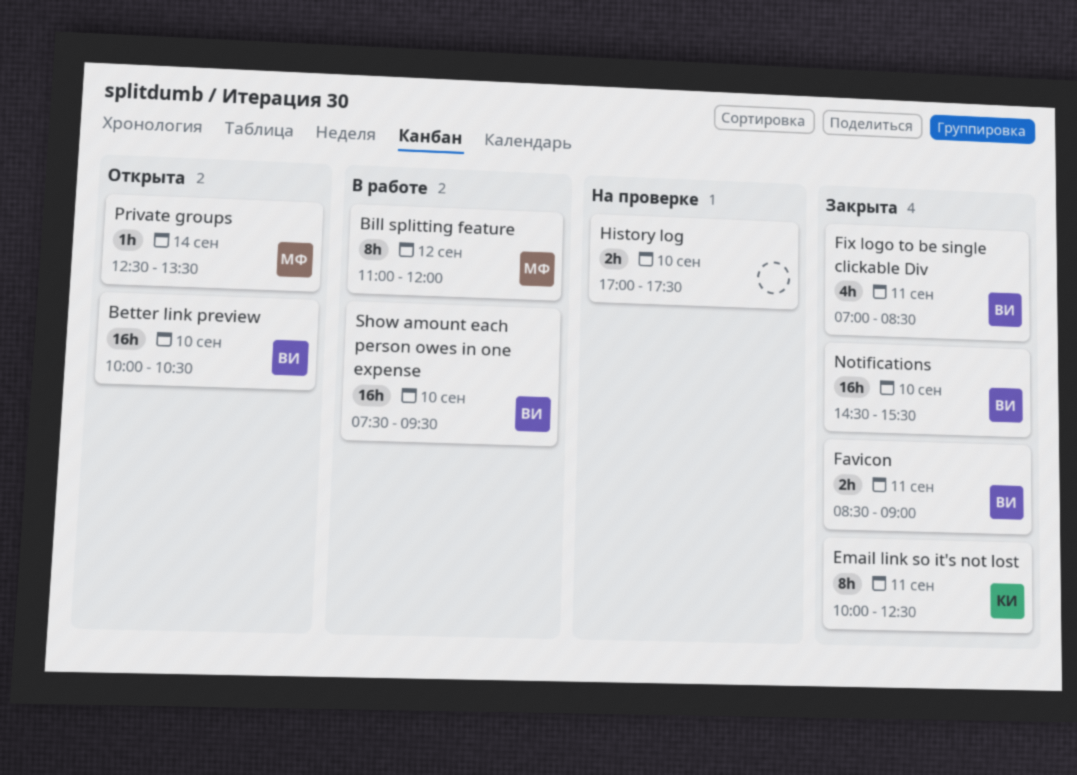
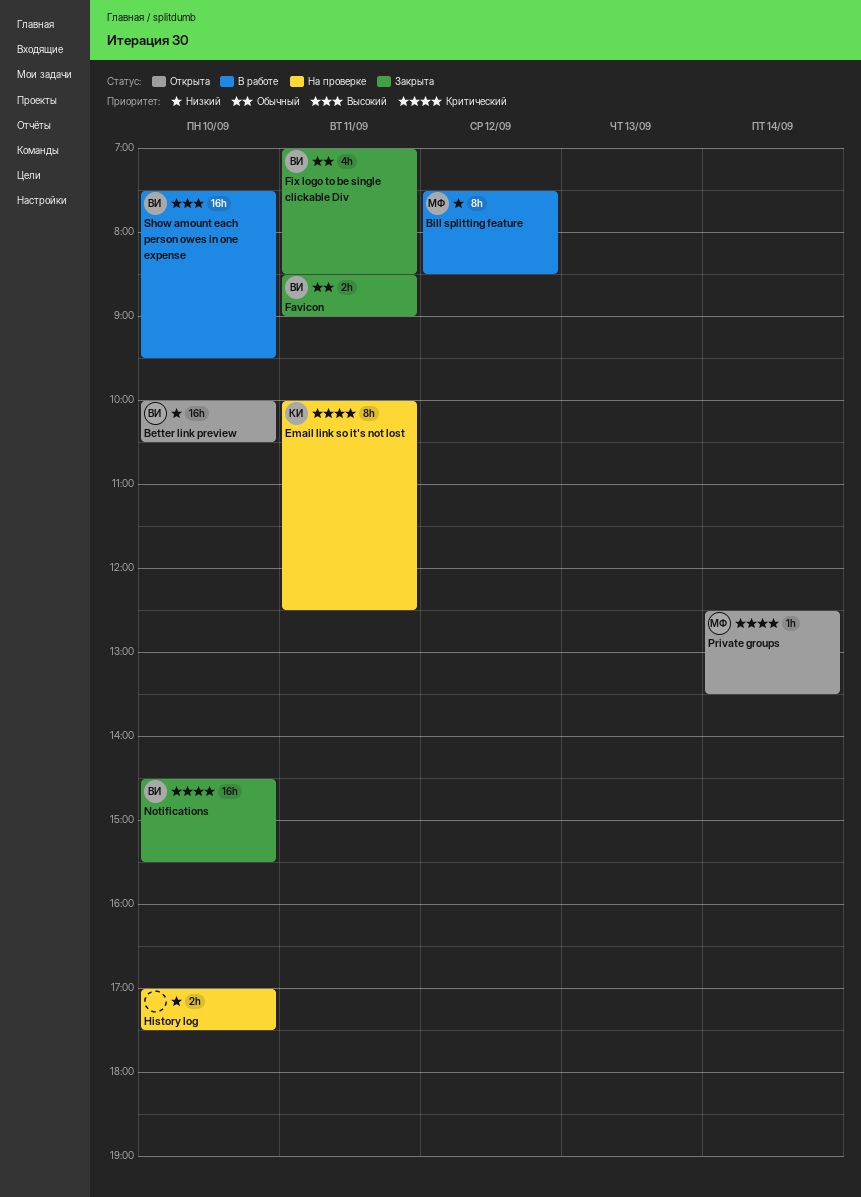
Bill splitting feature, begins: 11:00 -> 07:30
Bill splitting feature, ends: 12:00 -> 08:30
Email link so it's not lost, status: Закрыта -> На проверке

